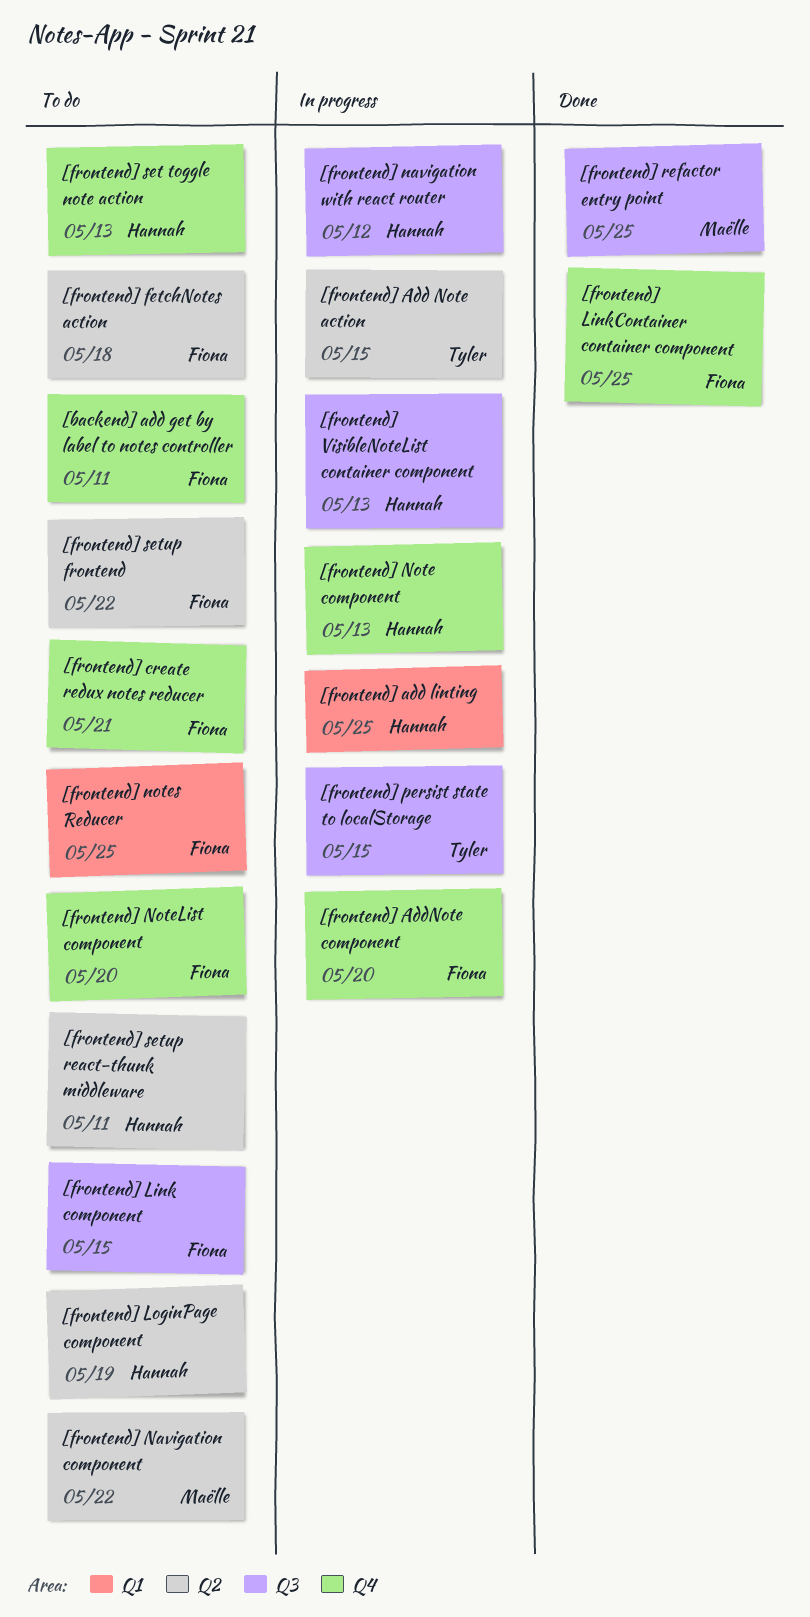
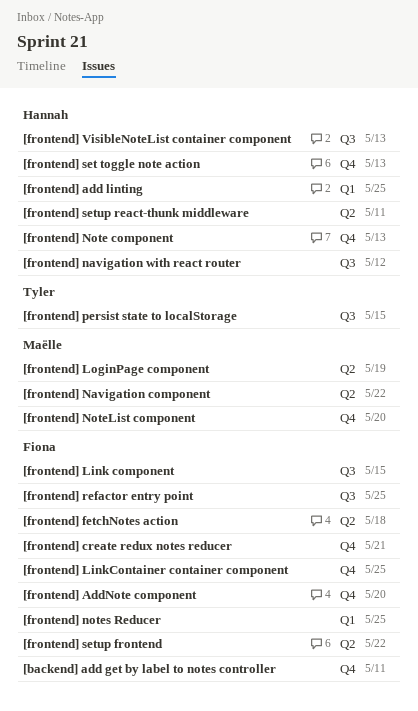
[frontend] Add Note action: present -> none
[frontend] LoginPage component, owner: Hannah -> Maëlle
[frontend] NoteList component, owner: Fiona -> Maëlle
[frontend] refactor entry point, owner: Maëlle -> Fiona

